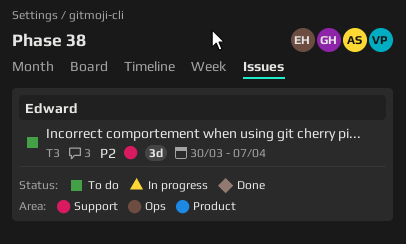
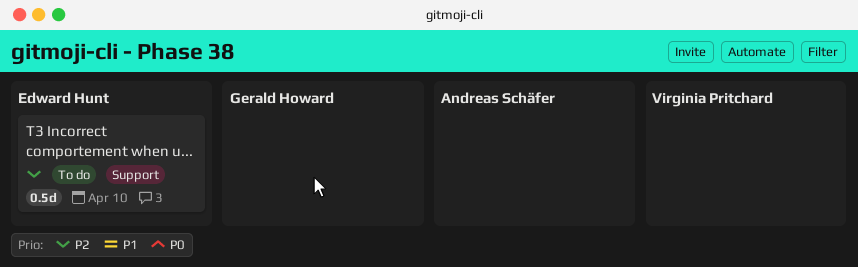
T3, estimate: 3d -> 0.5d
T3, due: Apr 7 -> Apr 10

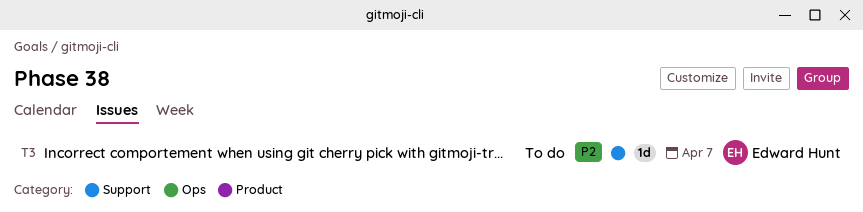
T3, estimate: 0.5d -> 1d
T3, due: Apr 10 -> Apr 7

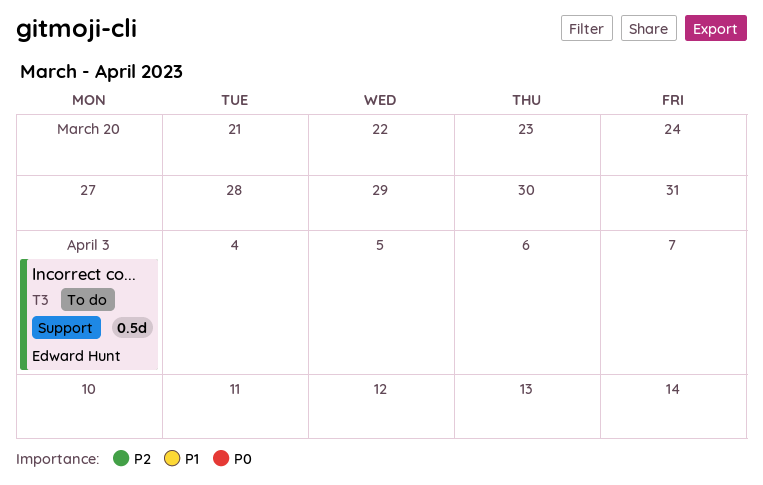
T3, estimate: 1d -> 0.5d
T3, due: Apr 7 -> Apr 3

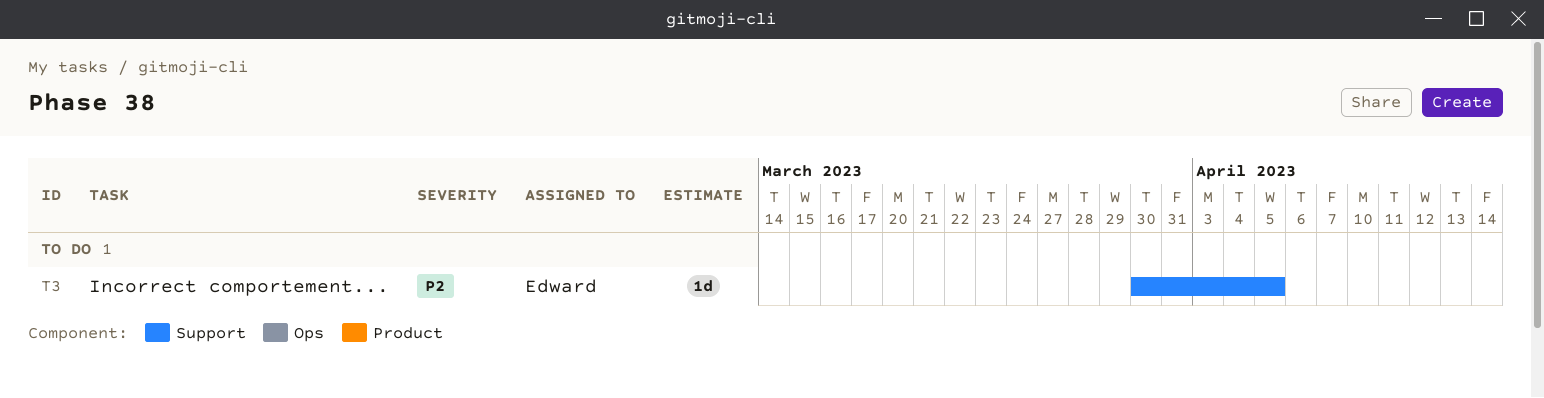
T3, estimate: 0.5d -> 1d
T3, due: Apr 3 -> Apr 5

